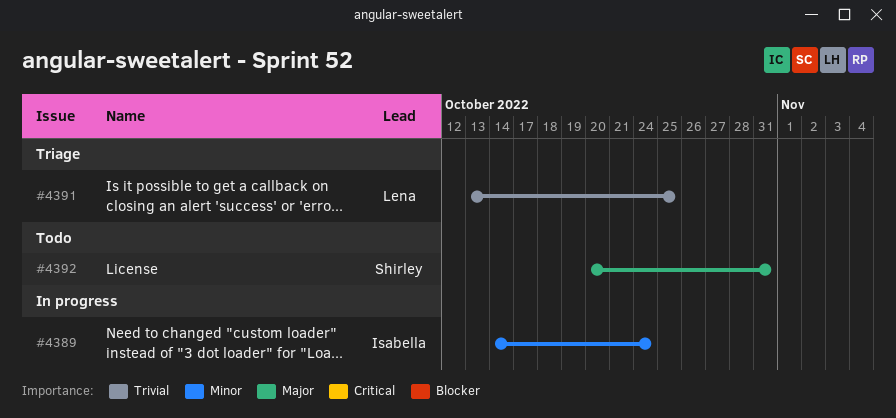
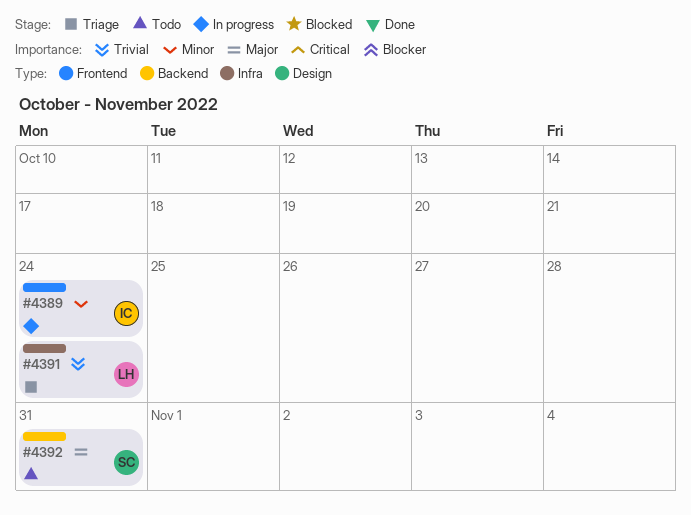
#4391, due: Oct 25 -> Oct 24

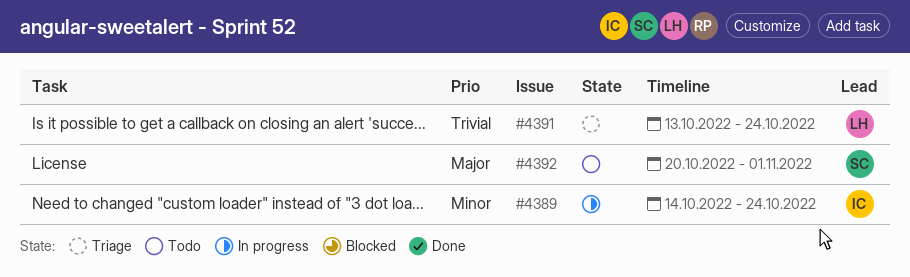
#4392, due: Oct 31 -> Nov 1

